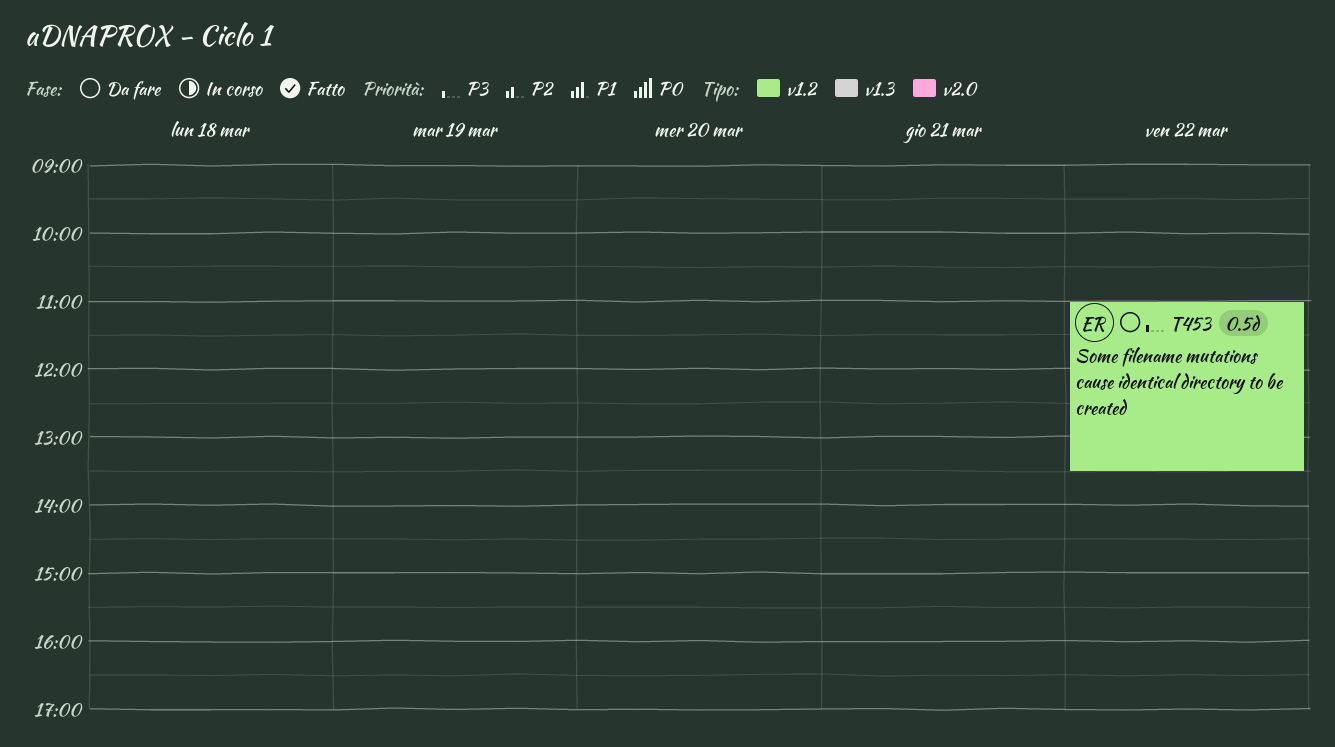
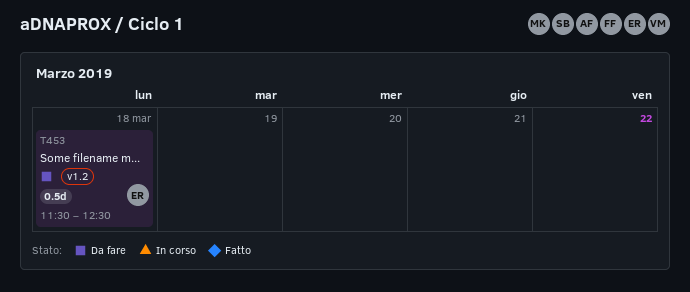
T453, day: Mar 22 -> Mar 18
T453, begins: 11:00 -> 11:30
T453, ends: 13:30 -> 12:30

